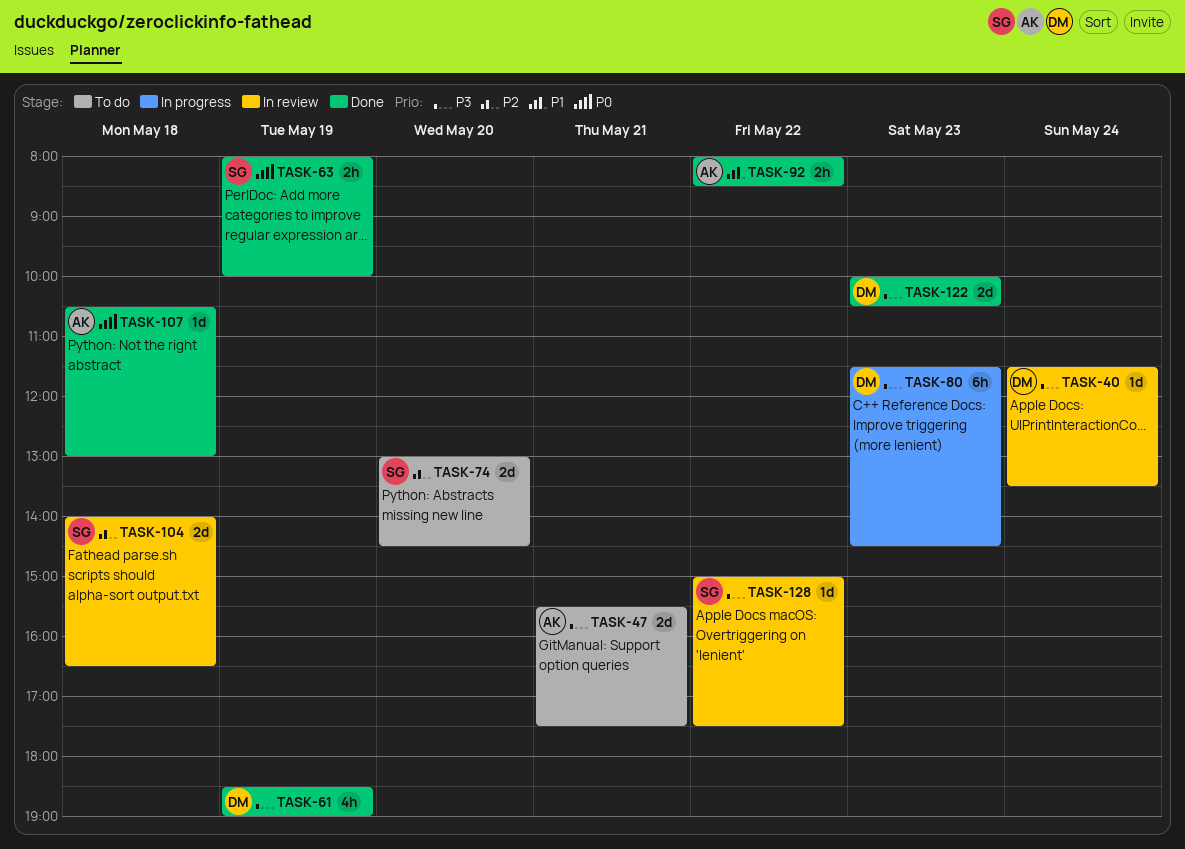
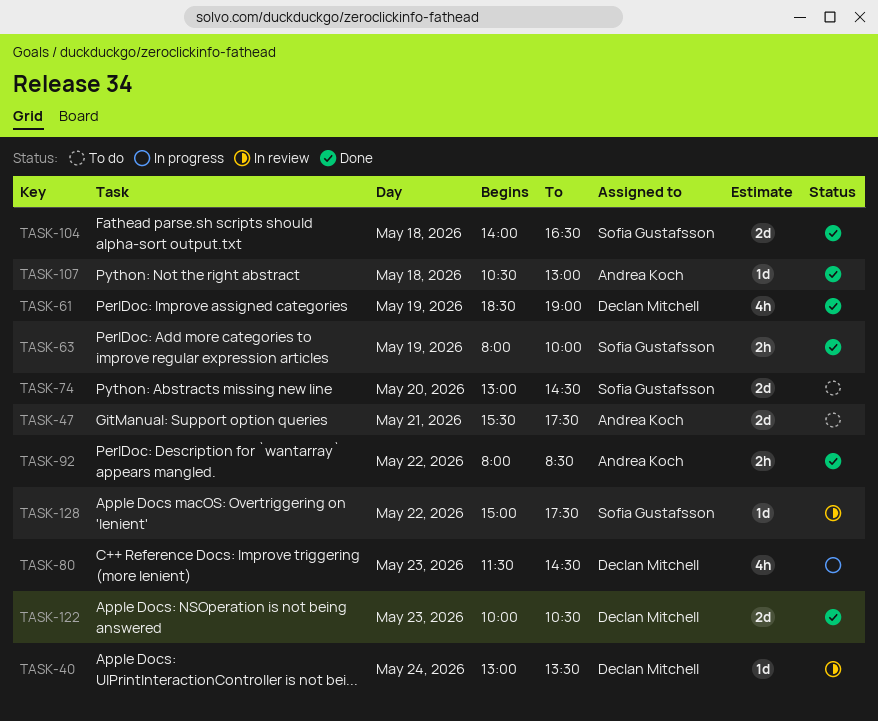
TASK-40, begins: 11:30 -> 13:00
TASK-80, estimate: 6h -> 4h
TASK-104, status: In review -> Done

